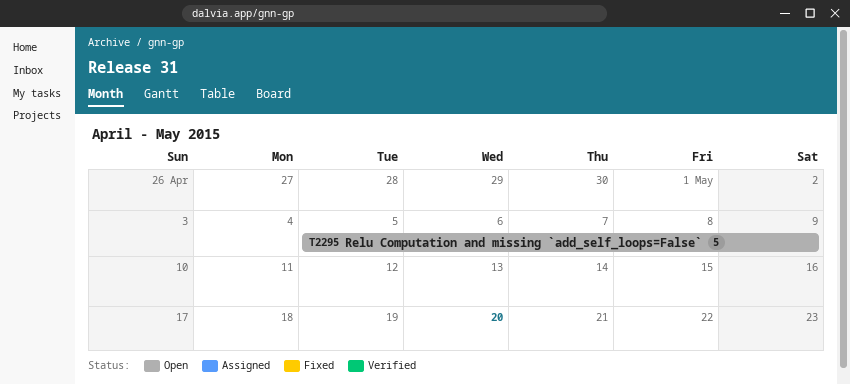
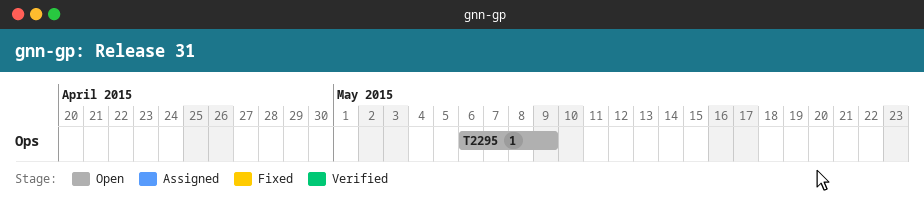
T2295, estimate: 5 -> 1
T2295, start: May 5 -> May 6

